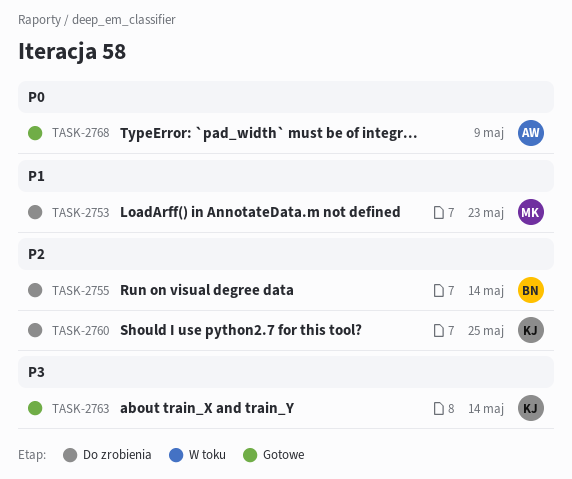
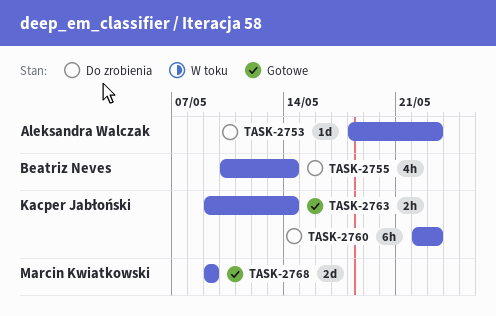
TASK-2753, owner: Marcin Kwiatkowski -> Aleksandra Walczak
TASK-2760, due: May 25 -> May 23
TASK-2768, owner: Aleksandra Walczak -> Marcin Kwiatkowski

